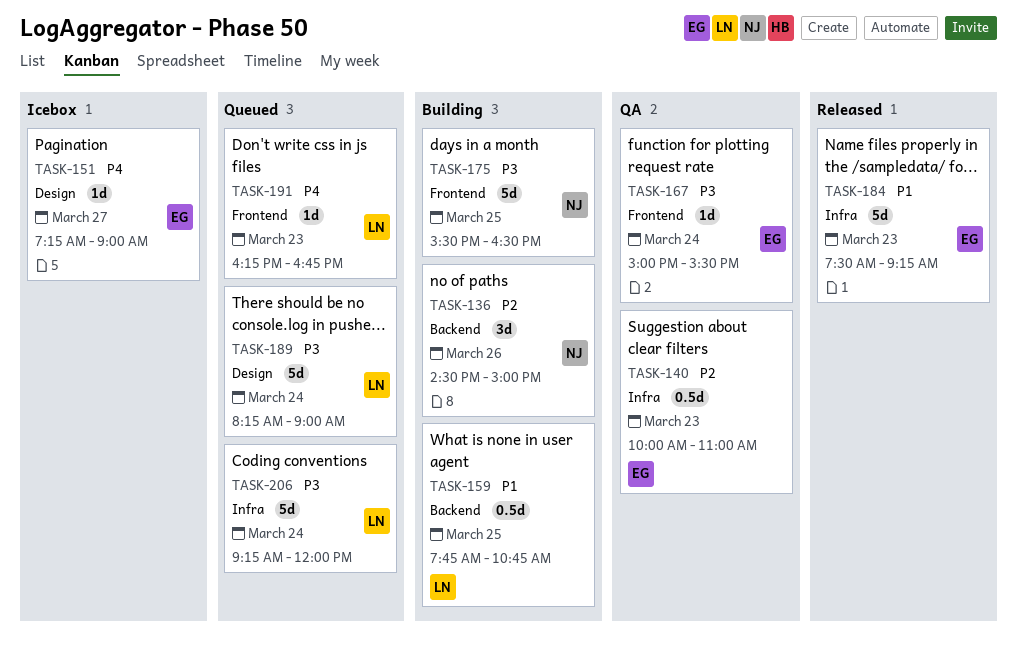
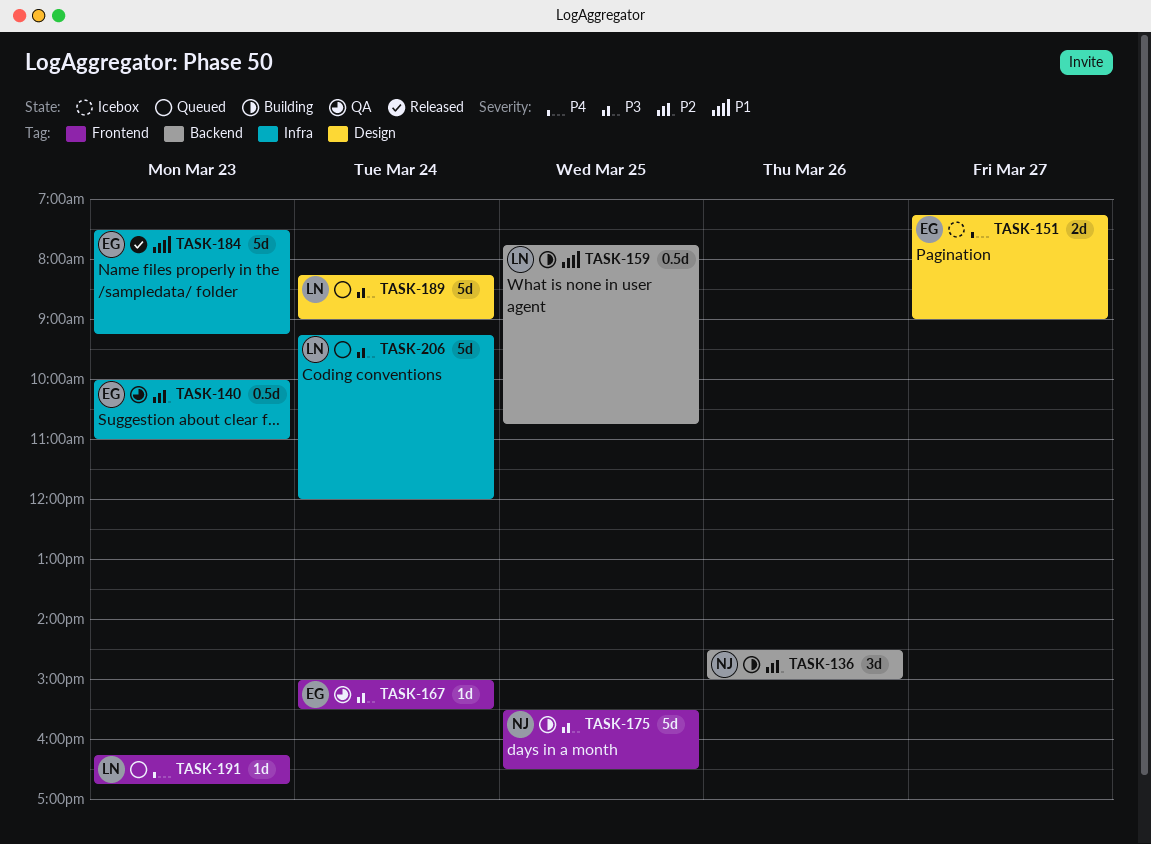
TASK-151, estimate: 1d -> 2d

